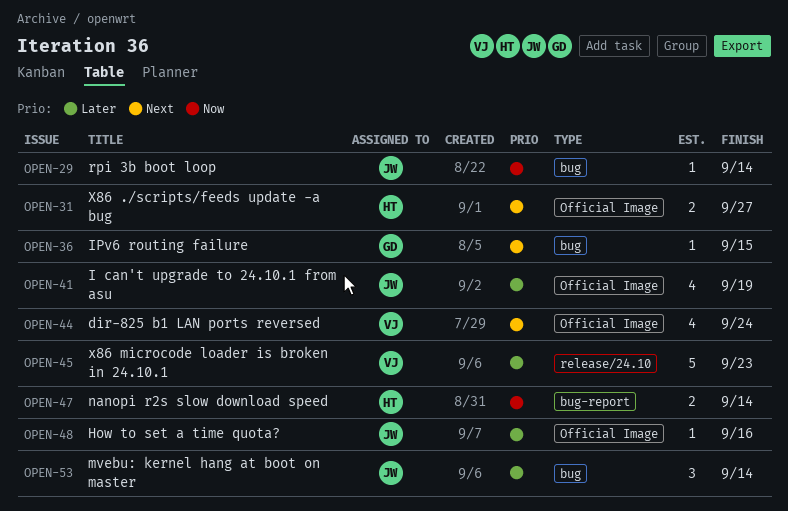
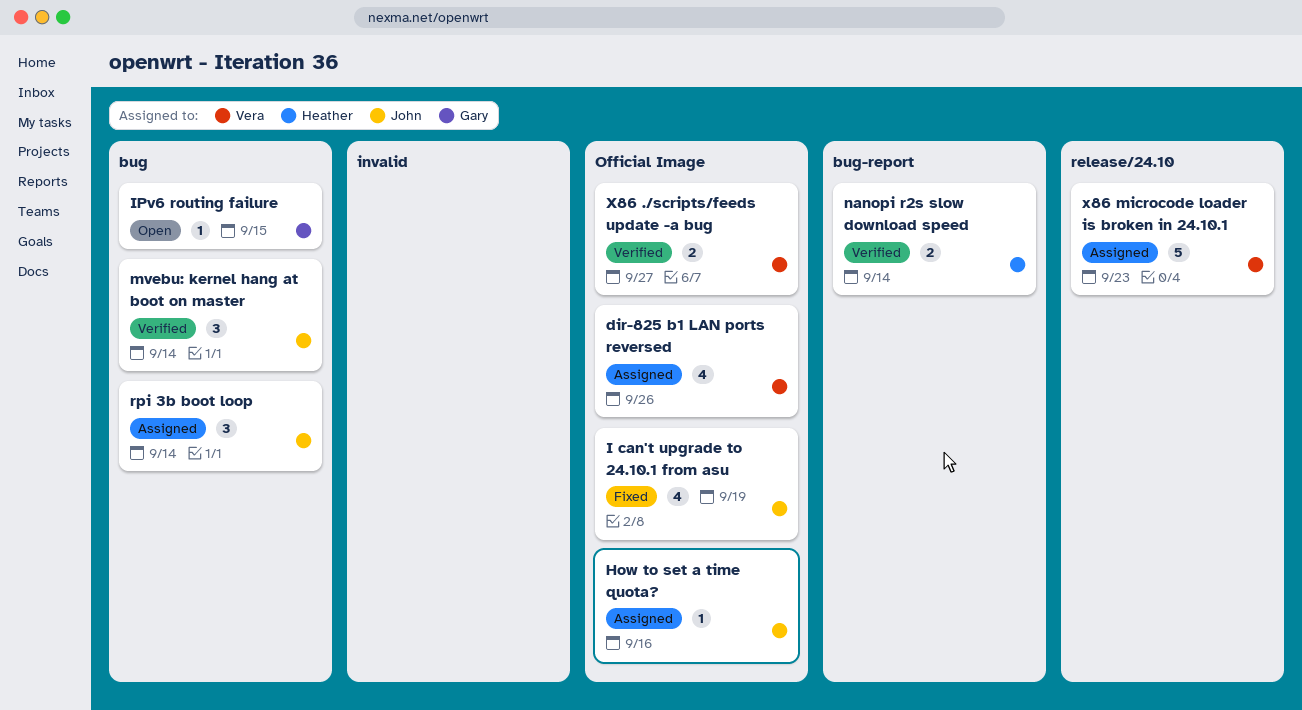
dir-825 b1 LAN ports reversed, due: Sep 24 -> Sep 26
rpi 3b boot loop, estimate: 1 -> 3
X86 ./scripts/feeds update -a bug, owner: Heather -> Vera

